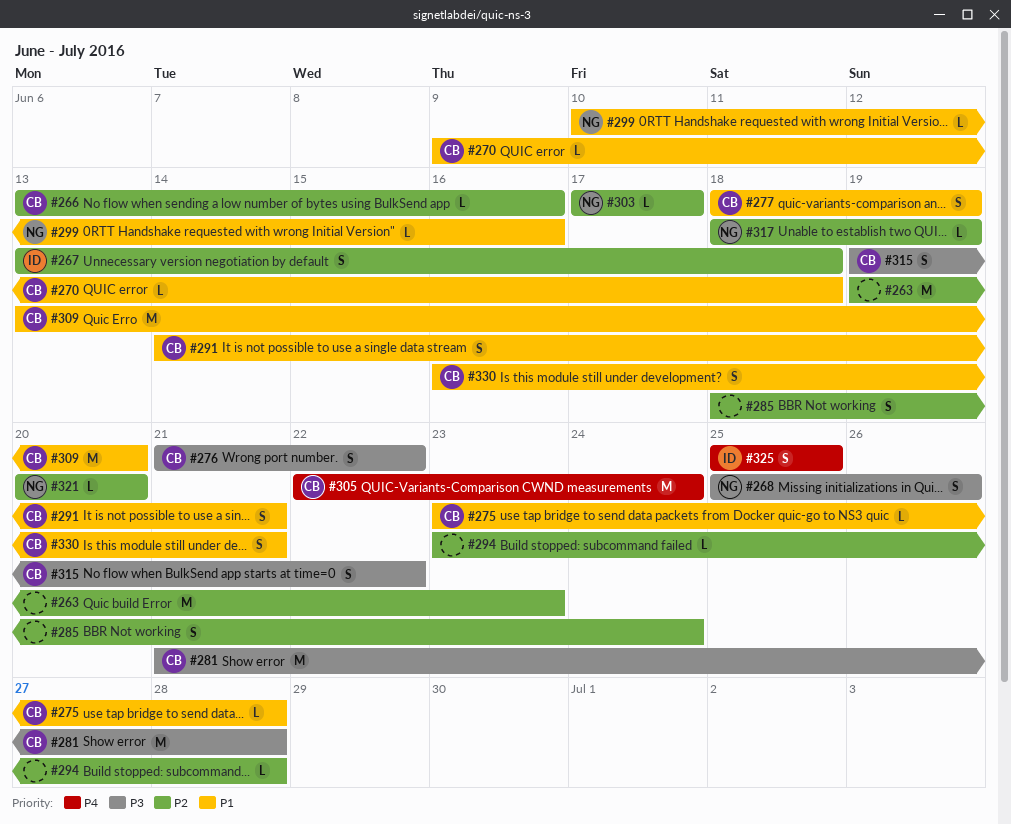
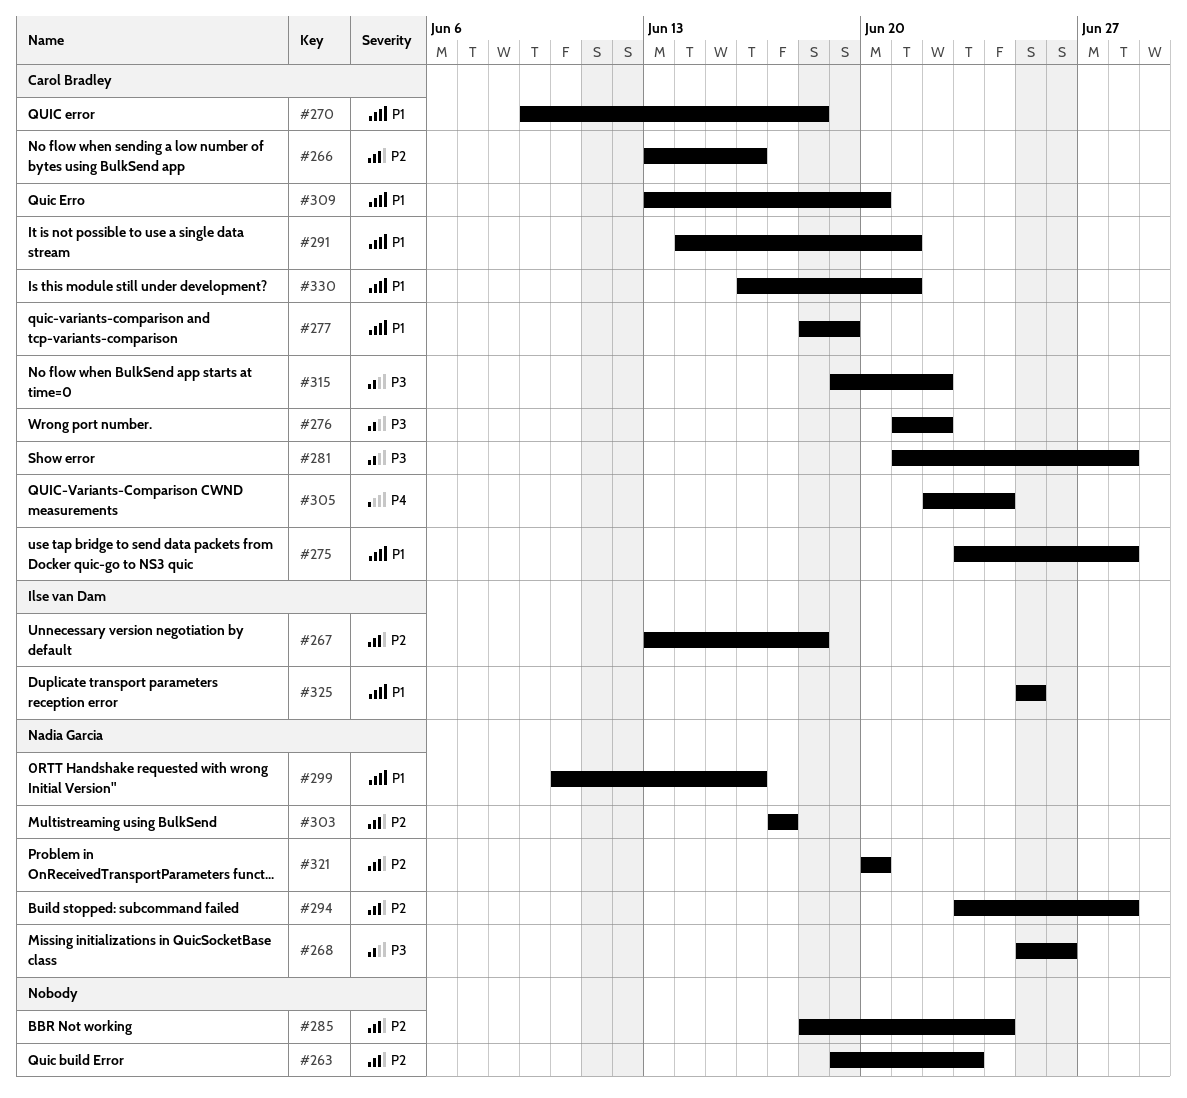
#294, owner: none -> Nadia Garcia
#317: present -> none
#325, priority: P4 -> P1

